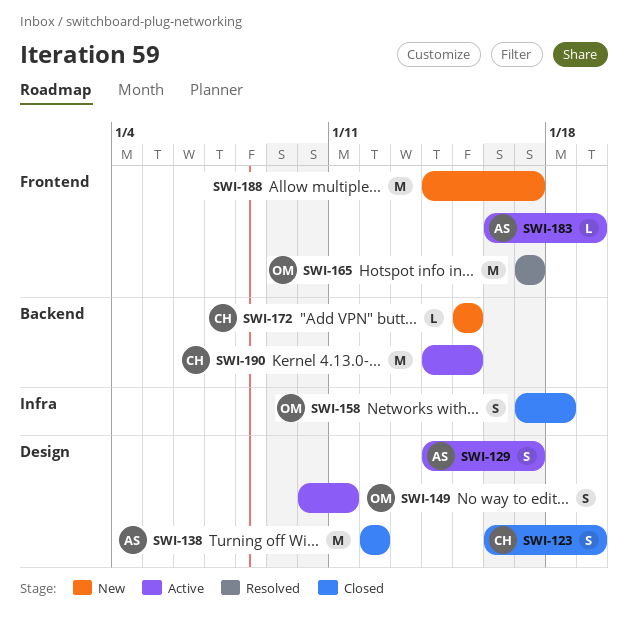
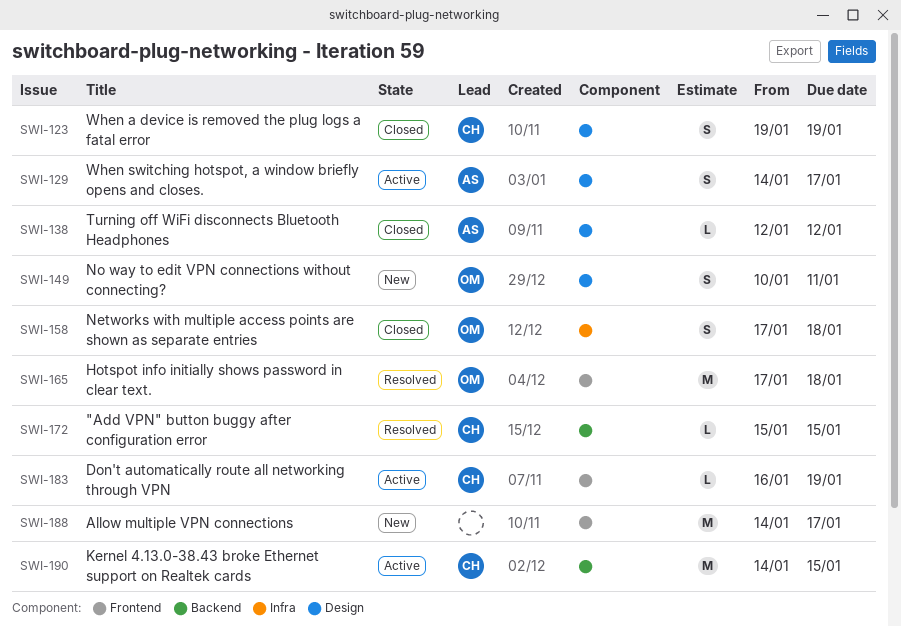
SWI-123, start: Jan 16 -> Jan 19
SWI-138, estimate: M -> L
SWI-149, status: Active -> New
SWI-165, due: Jan 17 -> Jan 18
SWI-172, status: New -> Resolved
SWI-183, owner: AS -> CH

